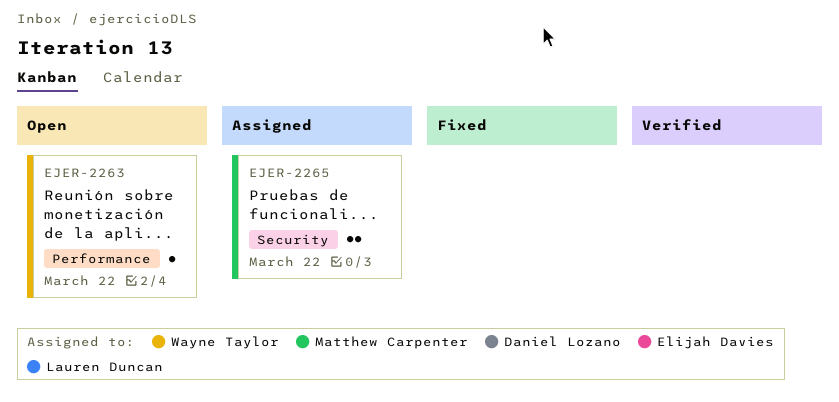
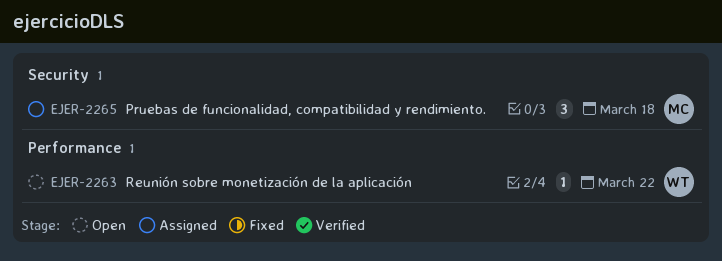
EJER-2265, estimate: 2 -> 3
EJER-2265, due: Mar 22 -> Mar 18

